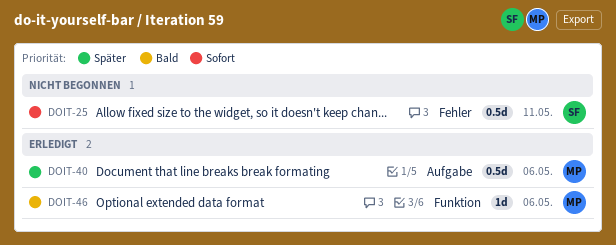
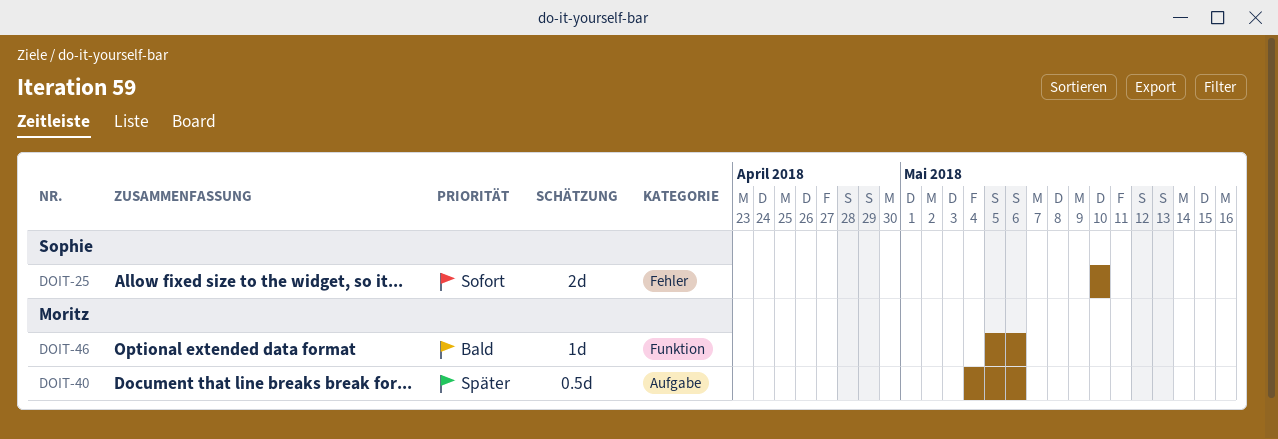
DOIT-25, estimate: 0.5d -> 2d
DOIT-25, due: May 11 -> May 10

